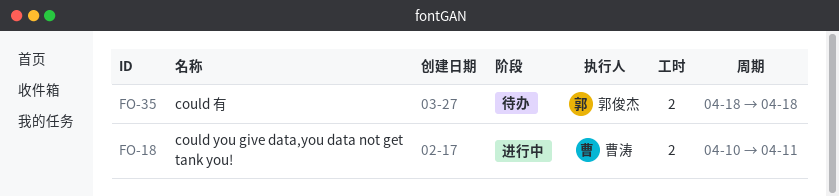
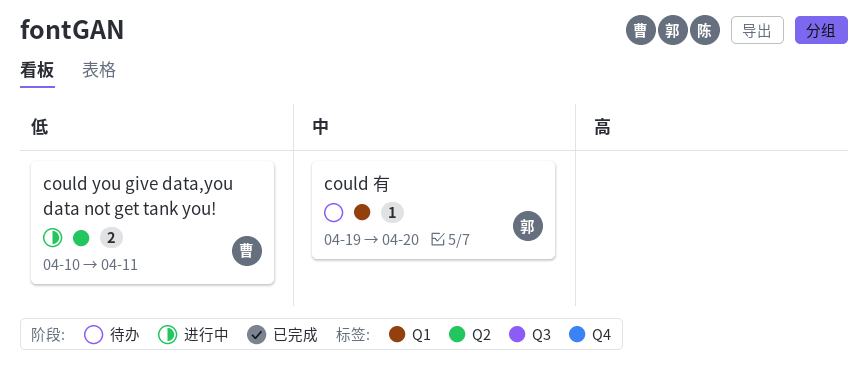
could 有, estimate: 2 -> 1
could 有, start: Apr 18 -> Apr 19
could 有, due: Apr 18 -> Apr 20

